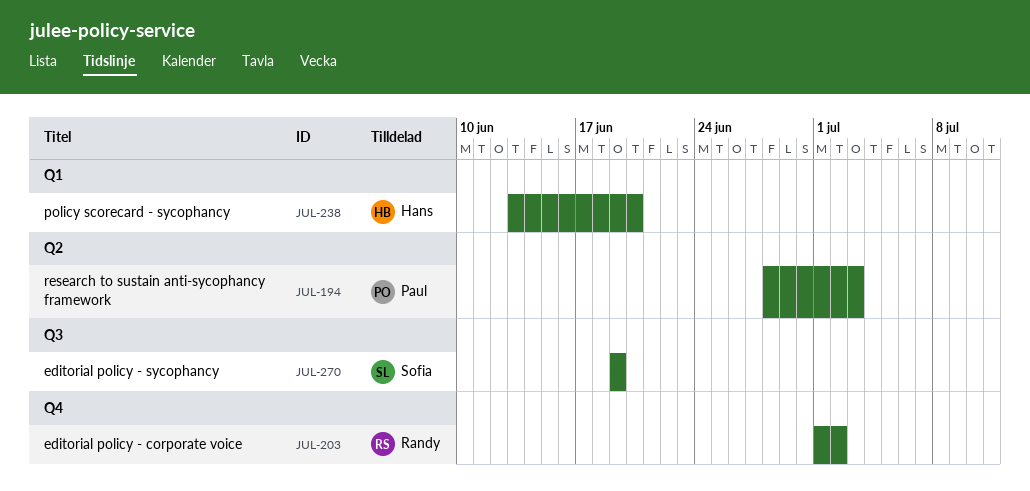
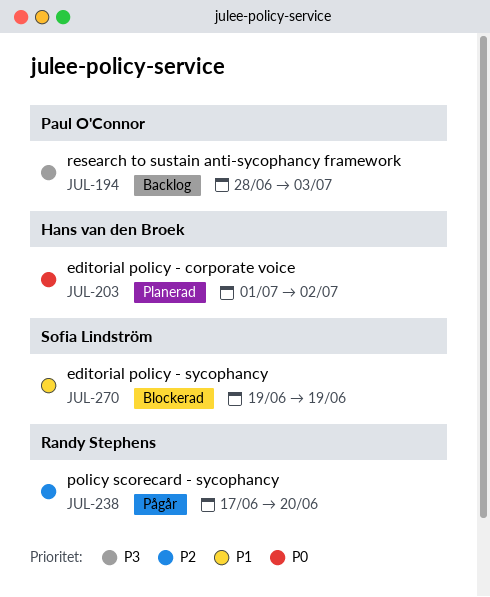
JUL-203, owner: Randy Stephens -> Hans van den Broek
JUL-238, owner: Hans van den Broek -> Randy Stephens
JUL-238, start: Jun 13 -> Jun 17

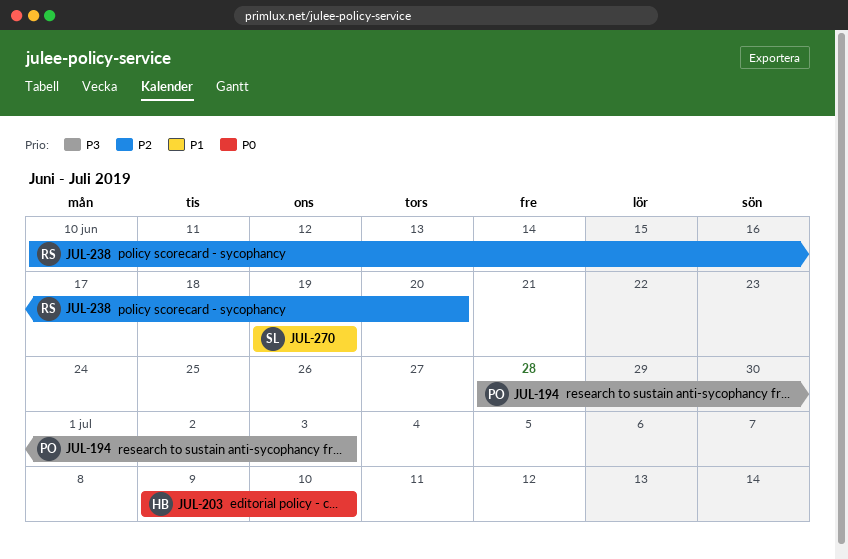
JUL-203, start: Jul 1 -> Jul 9
JUL-203, due: Jul 2 -> Jul 10
JUL-238, start: Jun 17 -> Jun 10

